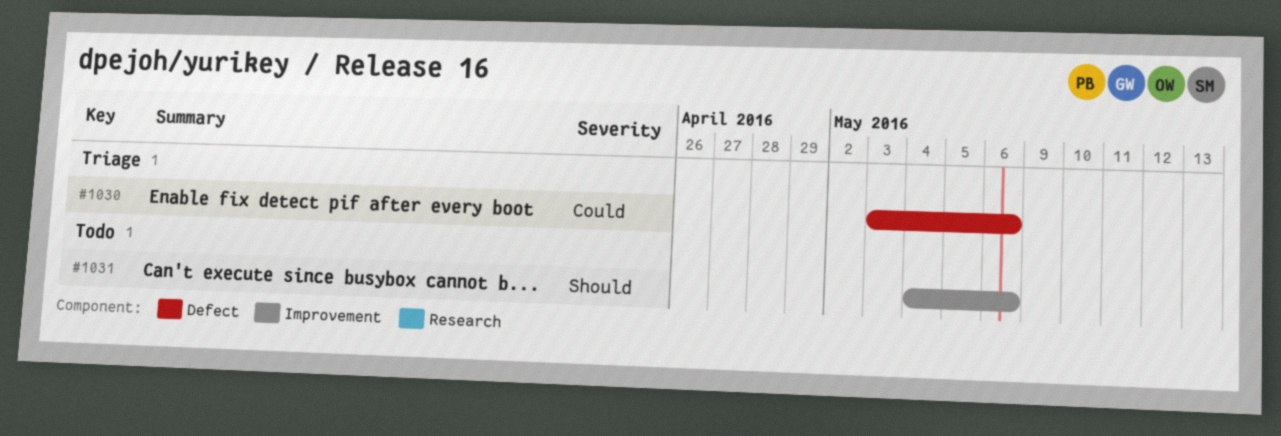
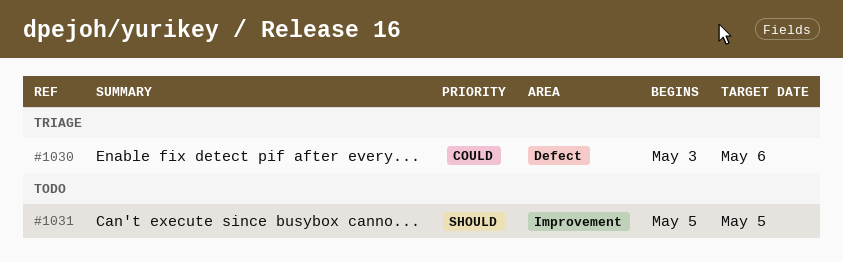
#1031, start: May 4 -> May 5
#1031, due: May 6 -> May 5

